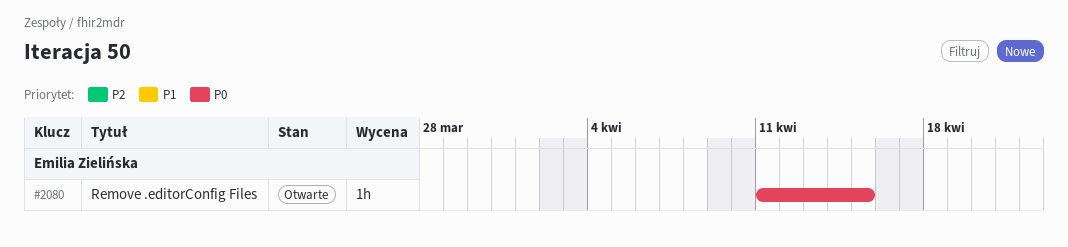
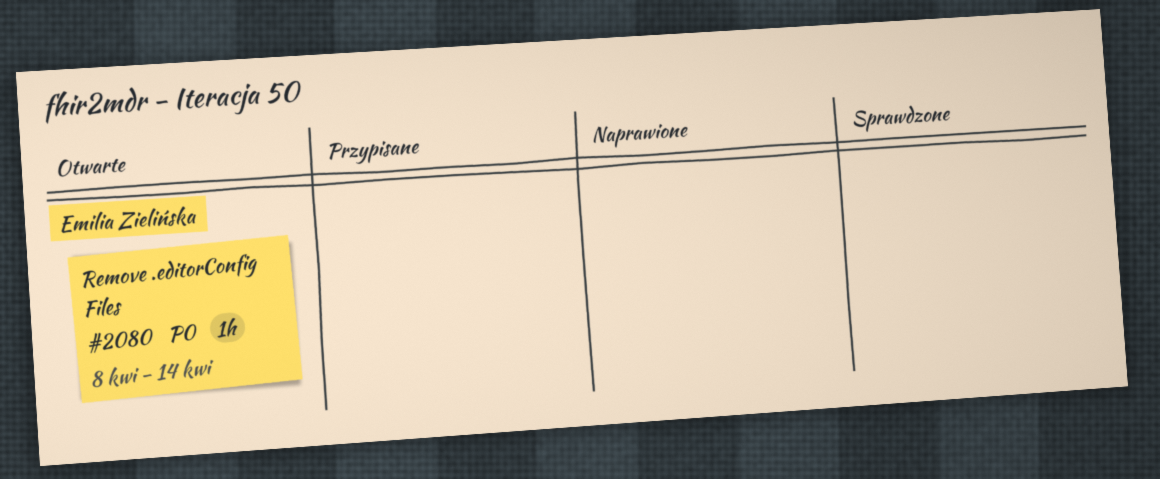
#2080, start: Apr 11 -> Apr 8
#2080, due: Apr 15 -> Apr 14

